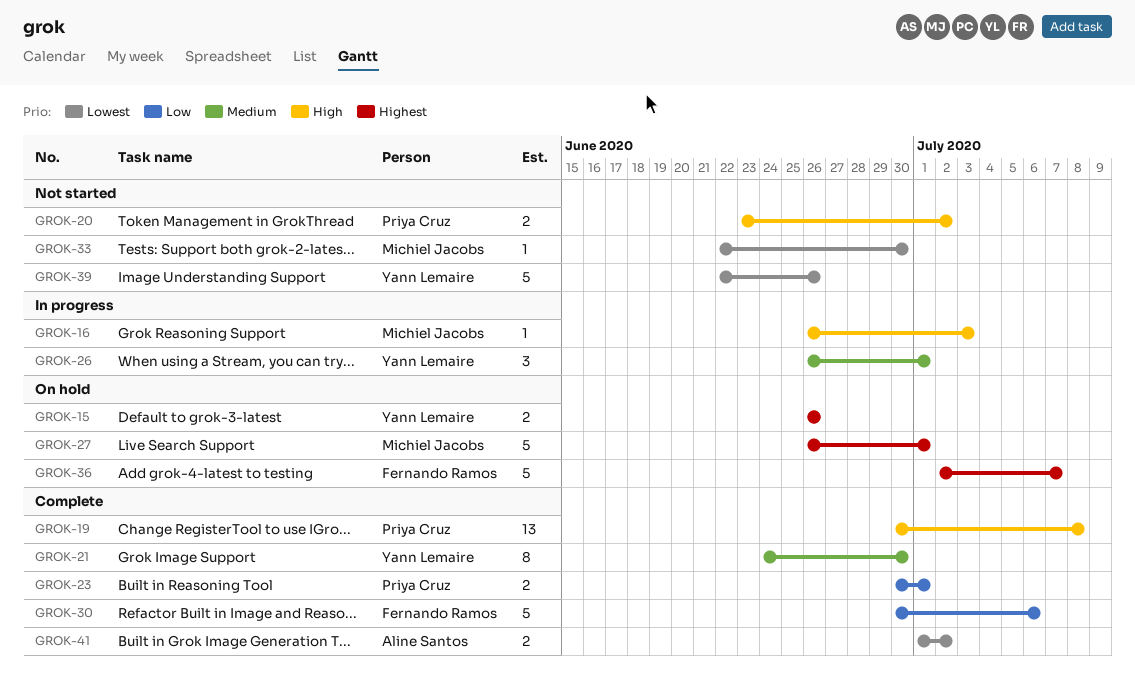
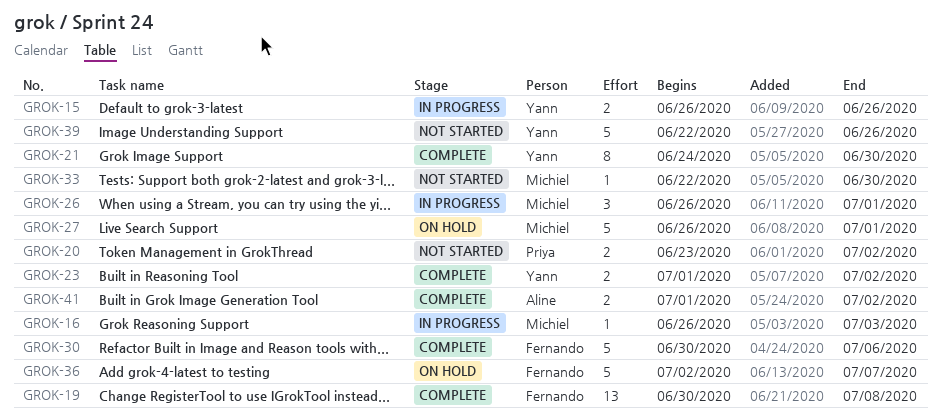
GROK-15, status: On hold -> In progress
GROK-19, owner: Priya Cruz -> Fernando Ramos
GROK-23, owner: Priya Cruz -> Yann Lemaire
GROK-23, start: Jun 30 -> Jul 1
GROK-23, due: Jul 1 -> Jul 2
GROK-26, owner: Yann Lemaire -> Michiel Jacobs

